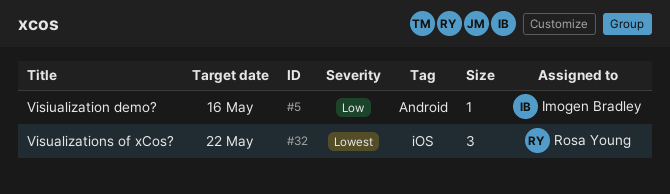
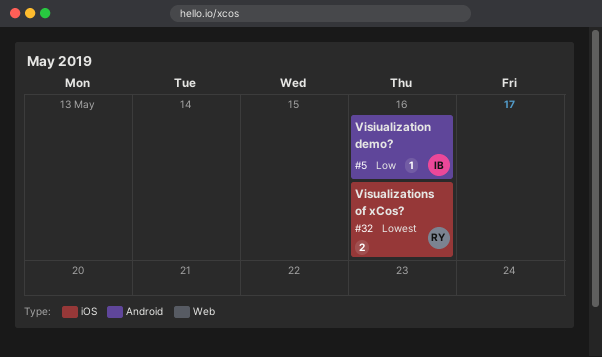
#32, estimate: 3 -> 2
#32, due: May 22 -> May 16

